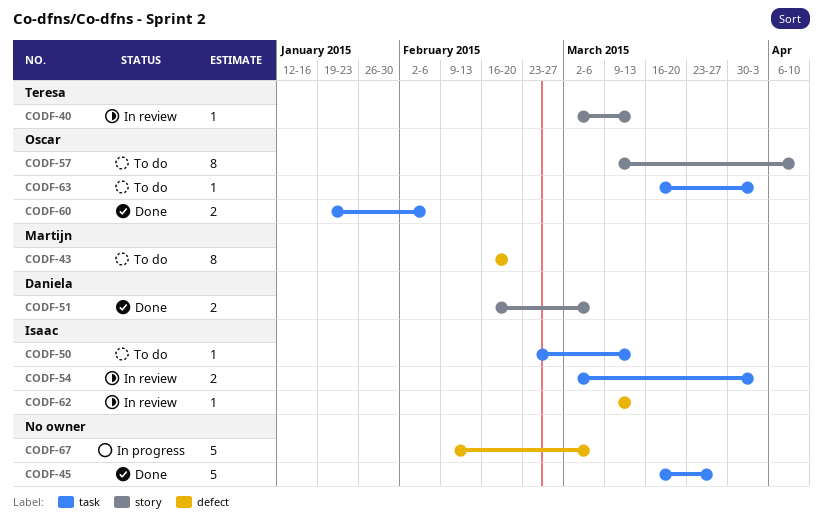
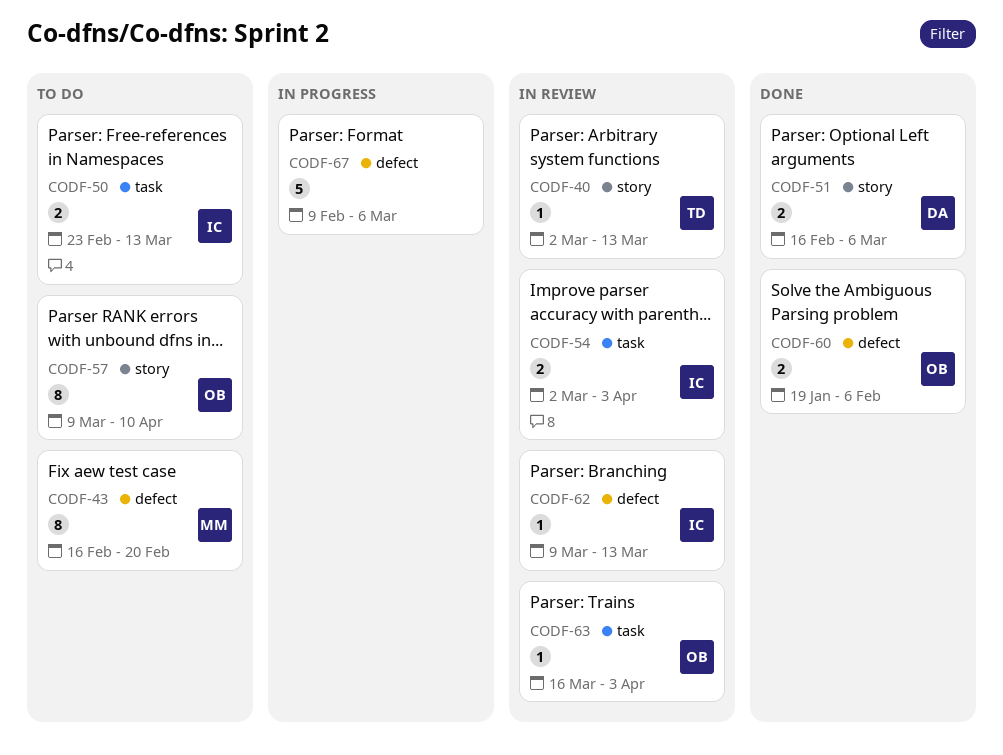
CODF-45: present -> none
CODF-50, estimate: 1 -> 2
CODF-60, label: task -> defect
CODF-63, status: To do -> In review

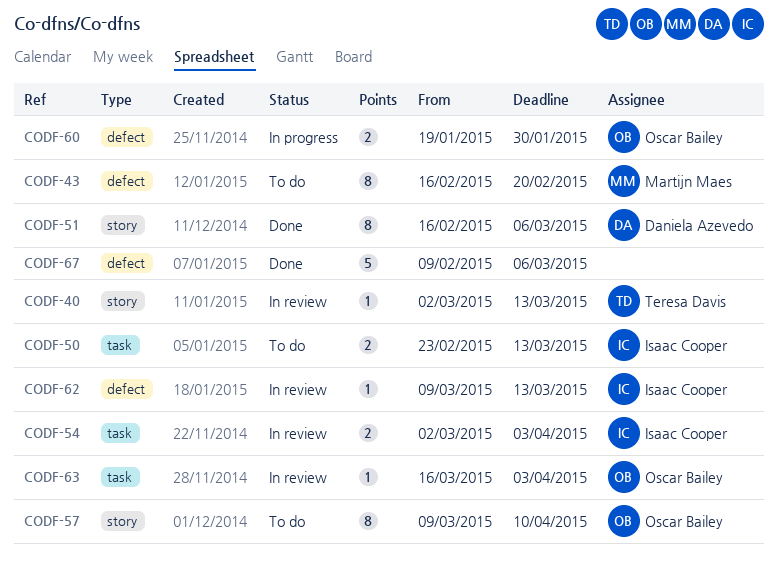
CODF-51, estimate: 2 -> 8
CODF-60, status: Done -> In progress
CODF-60, due: Feb 6 -> Jan 30
CODF-67, status: In progress -> Done

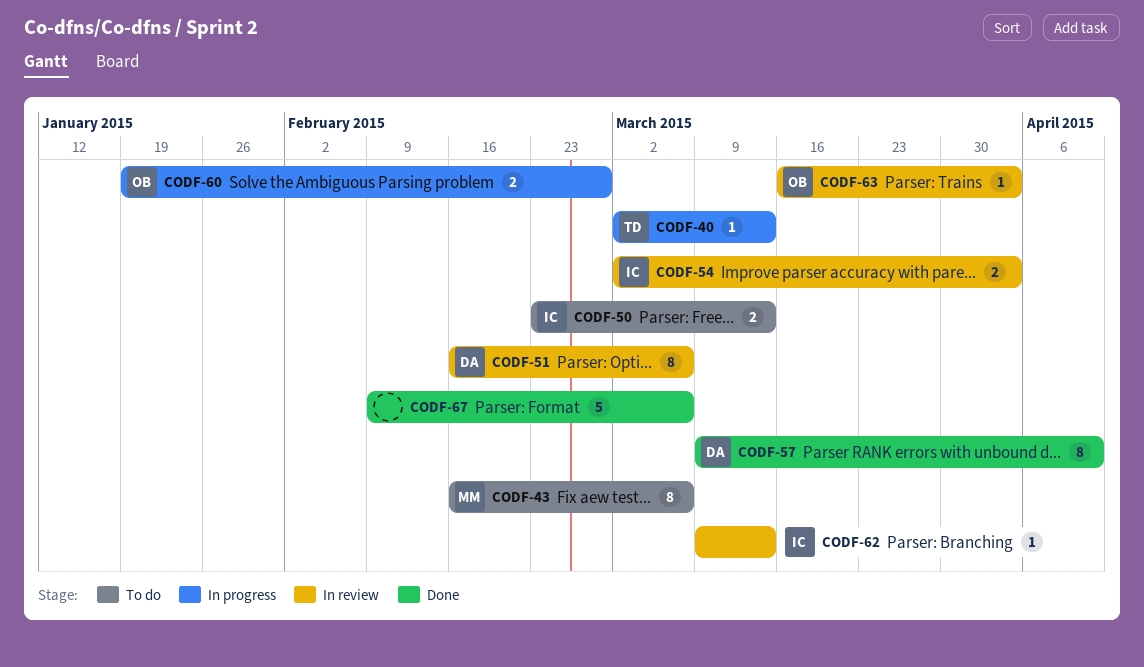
CODF-40, status: In review -> In progress
CODF-43, due: Feb 20 -> Mar 6
CODF-51, status: Done -> In review
CODF-57, status: To do -> Done
CODF-57, owner: Oscar Bailey -> Daniela Azevedo
CODF-60, due: Jan 30 -> Feb 27

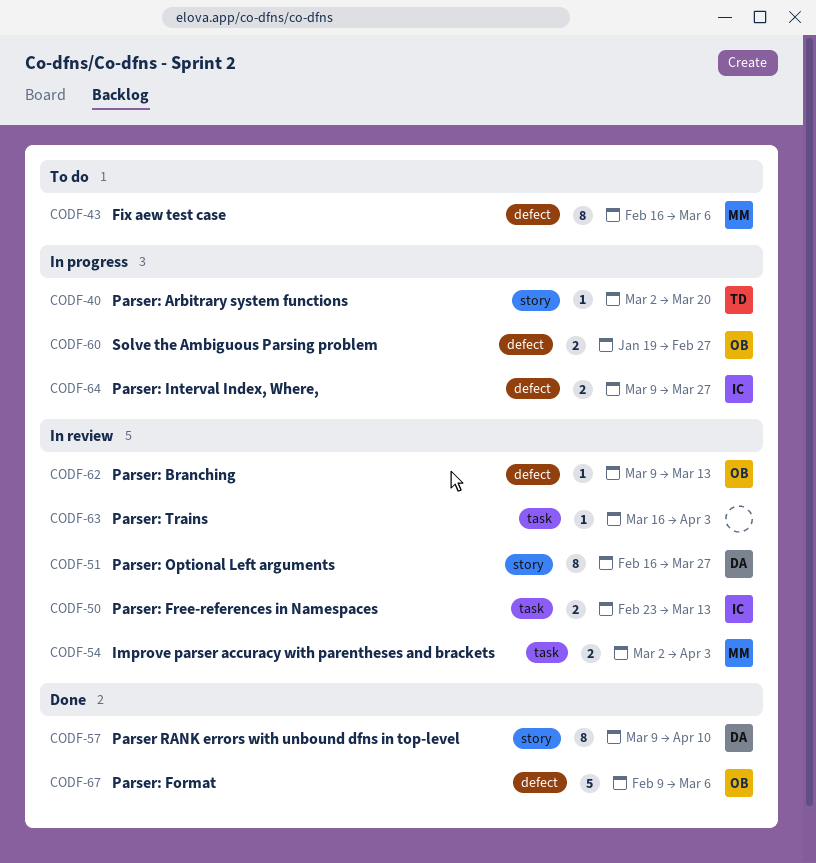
CODF-40, due: Mar 13 -> Mar 20
CODF-50, status: To do -> In review
CODF-51, due: Mar 6 -> Mar 27
CODF-54, owner: IC -> MM
CODF-62, owner: IC -> OB
CODF-63, owner: OB -> none
CODF-64: none -> present
CODF-67, owner: none -> OB

